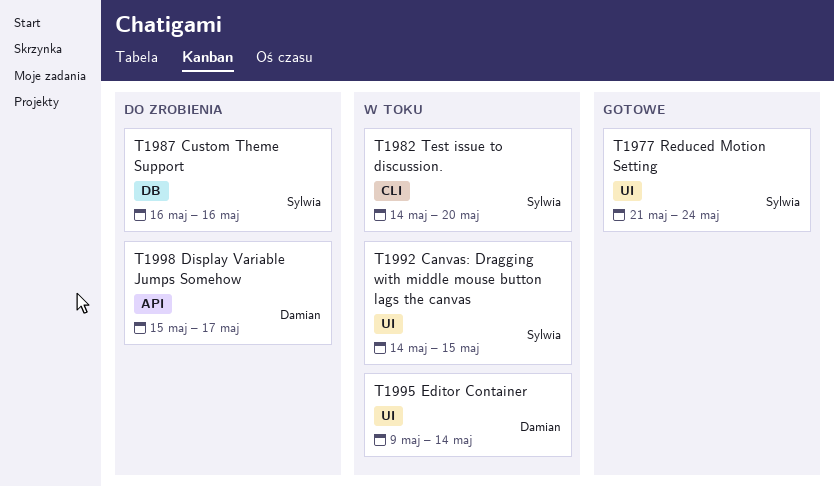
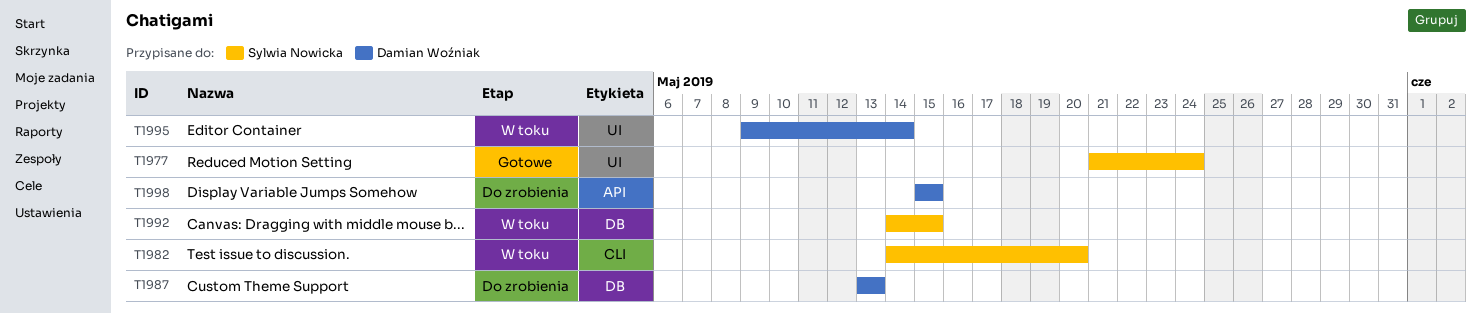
T1987, owner: Sylwia Nowicka -> Damian Woźniak
T1987, start: May 16 -> May 13
T1987, due: May 16 -> May 13
T1992, label: UI -> DB
T1998, due: May 17 -> May 15

